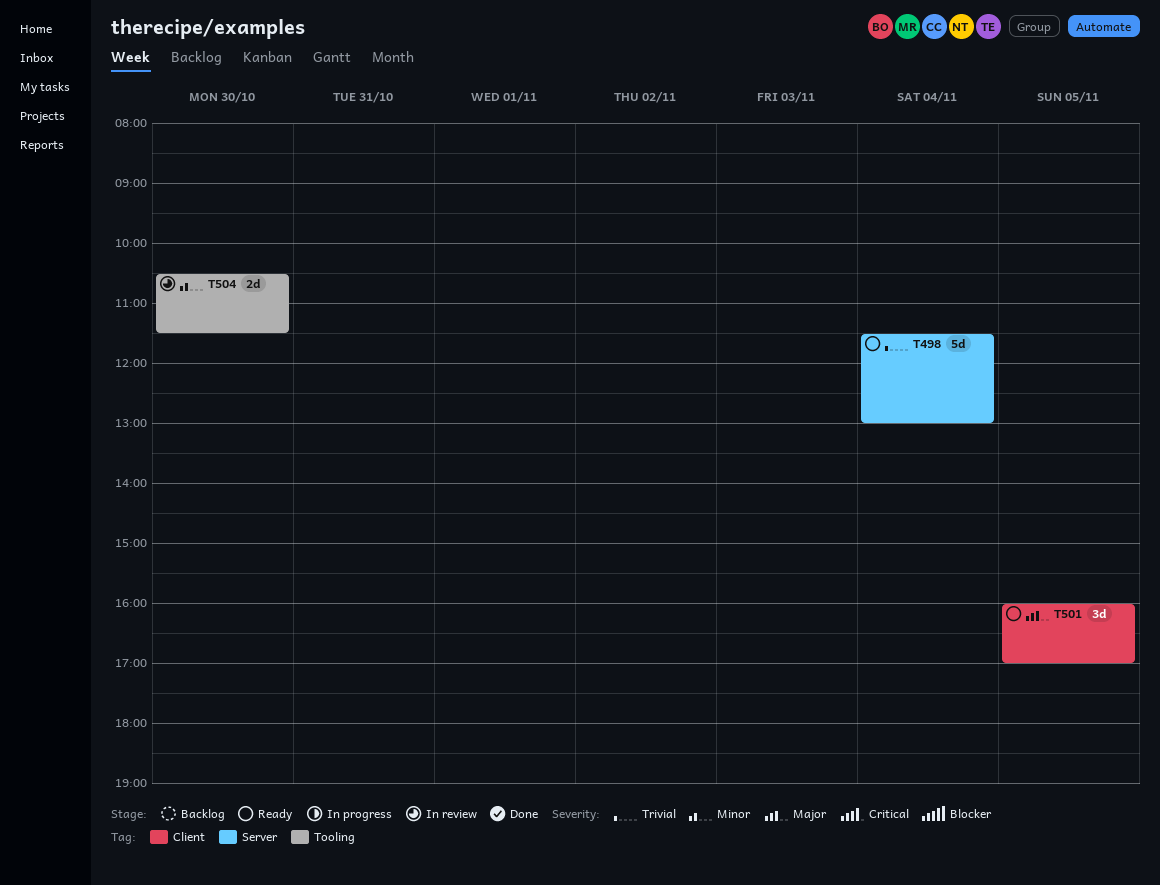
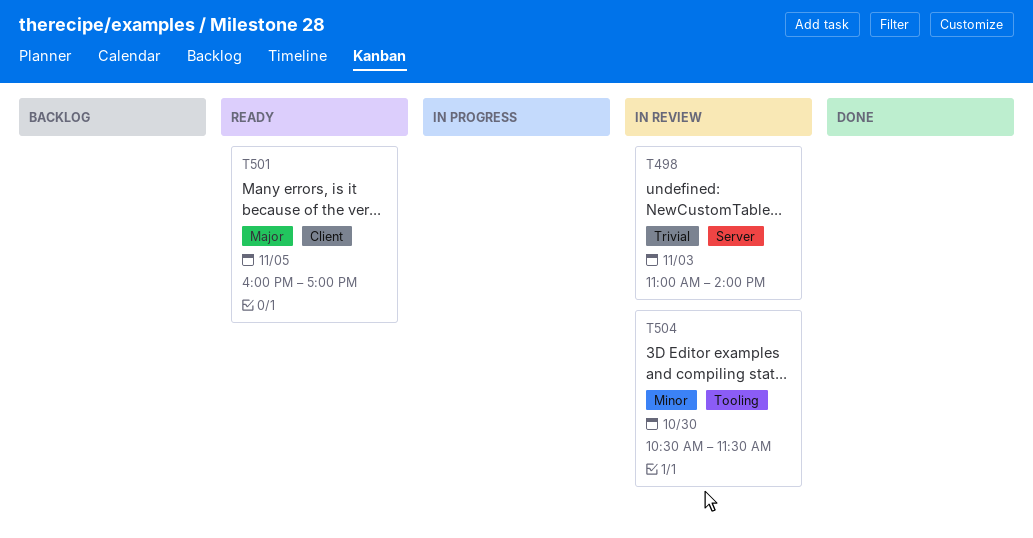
T498, status: Ready -> In review
T498, day: Nov 4 -> Nov 3
T498, begins: 11:30 -> 11:00
T498, ends: 13:00 -> 14:00

